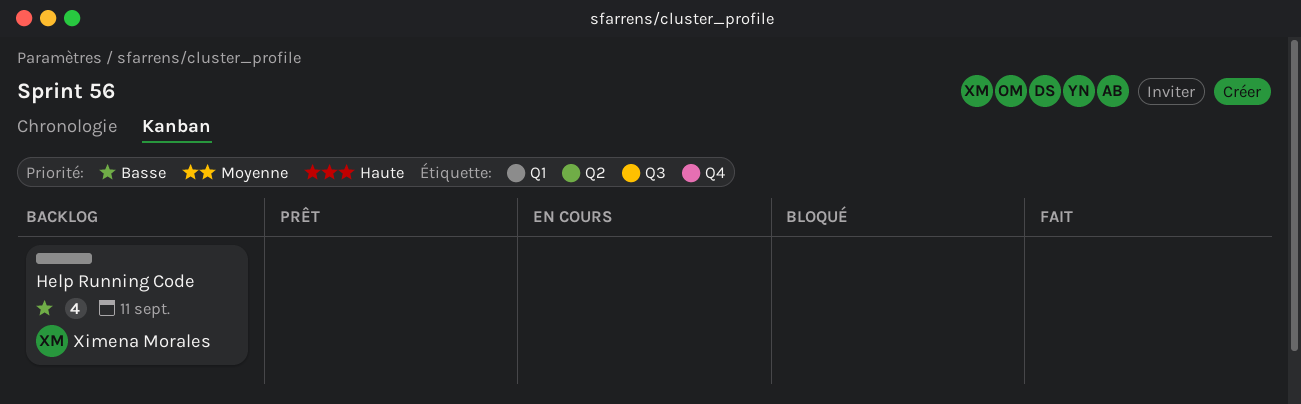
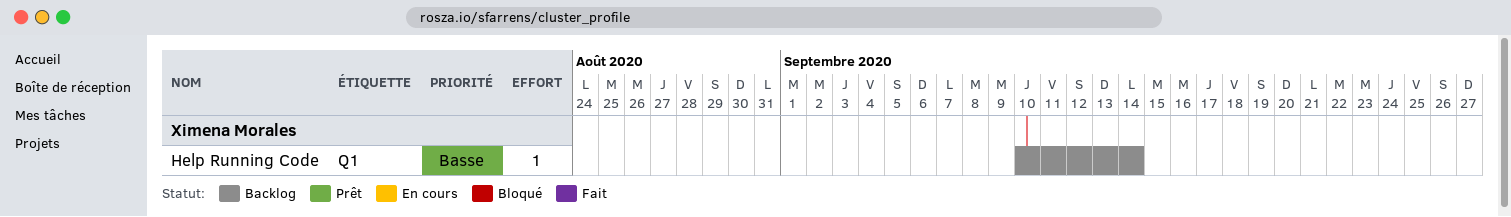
Help Running Code, estimate: 4 -> 1
Help Running Code, due: Sep 11 -> Sep 14

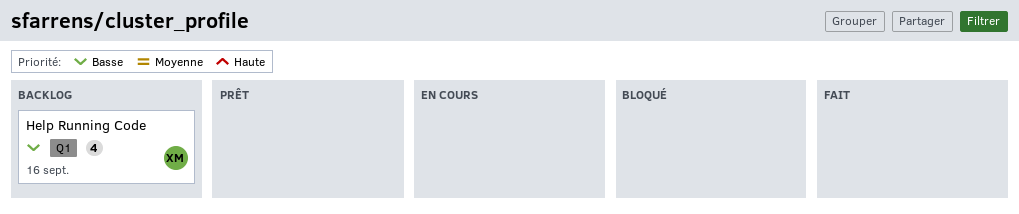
Help Running Code, estimate: 1 -> 4
Help Running Code, due: Sep 14 -> Sep 16

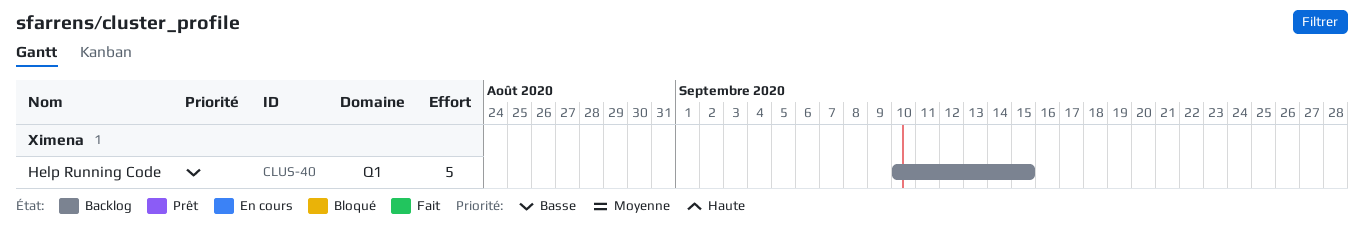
Help Running Code, estimate: 4 -> 5
Help Running Code, due: Sep 16 -> Sep 15

